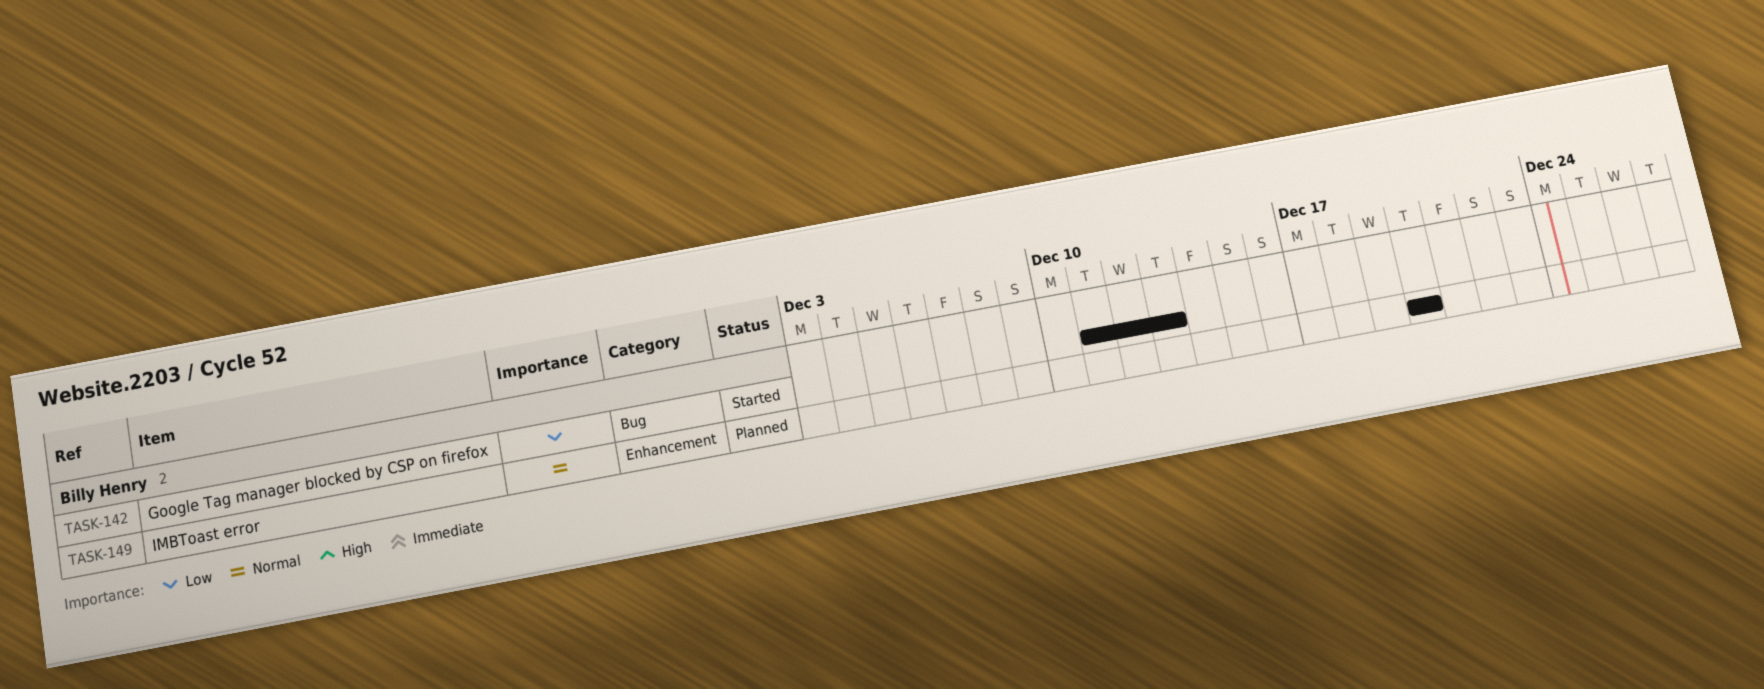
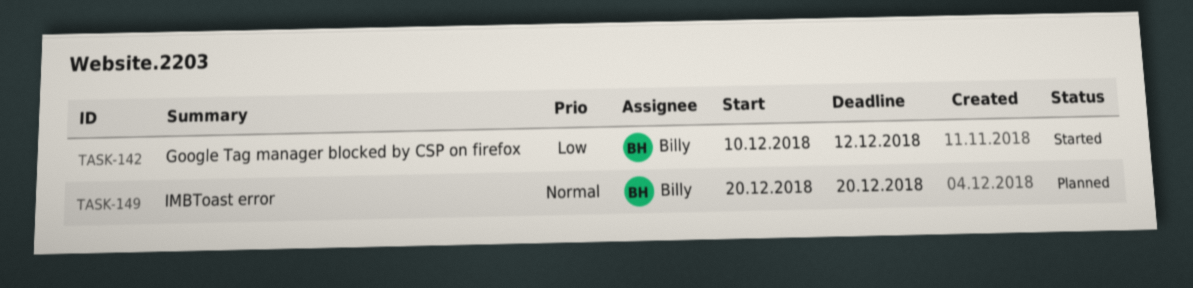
TASK-142, start: Dec 11 -> Dec 10
TASK-142, due: Dec 13 -> Dec 12

